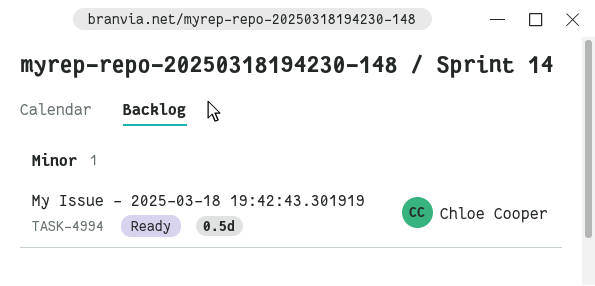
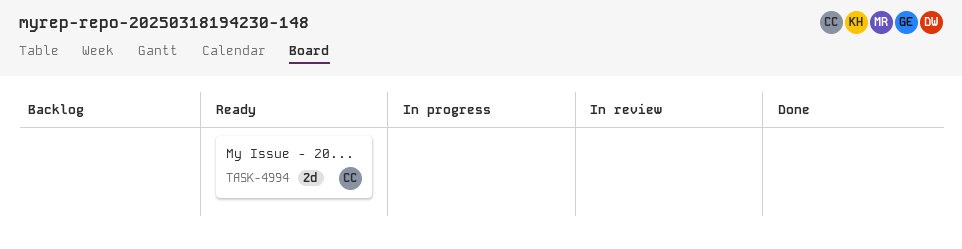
TASK-4994, estimate: 0.5d -> 2d

